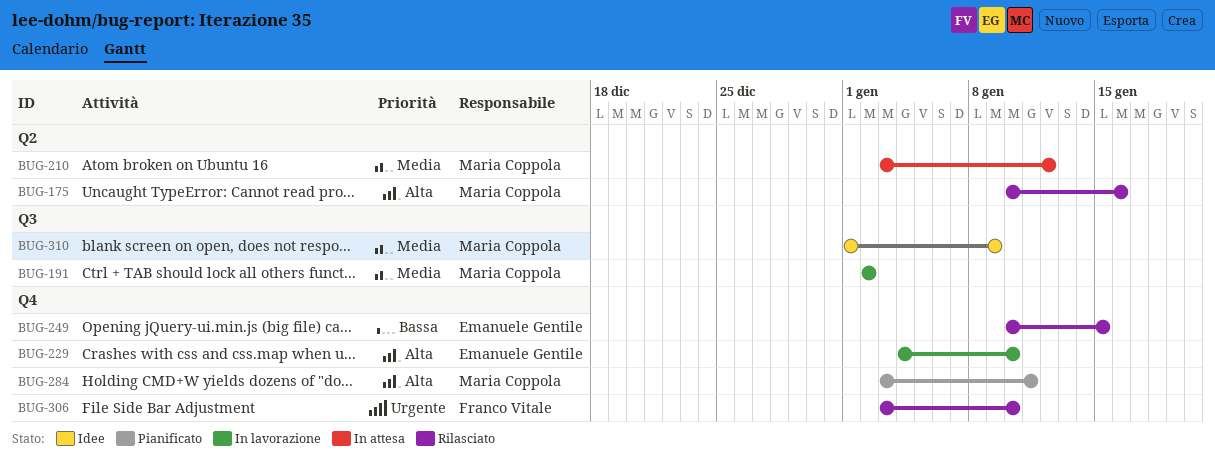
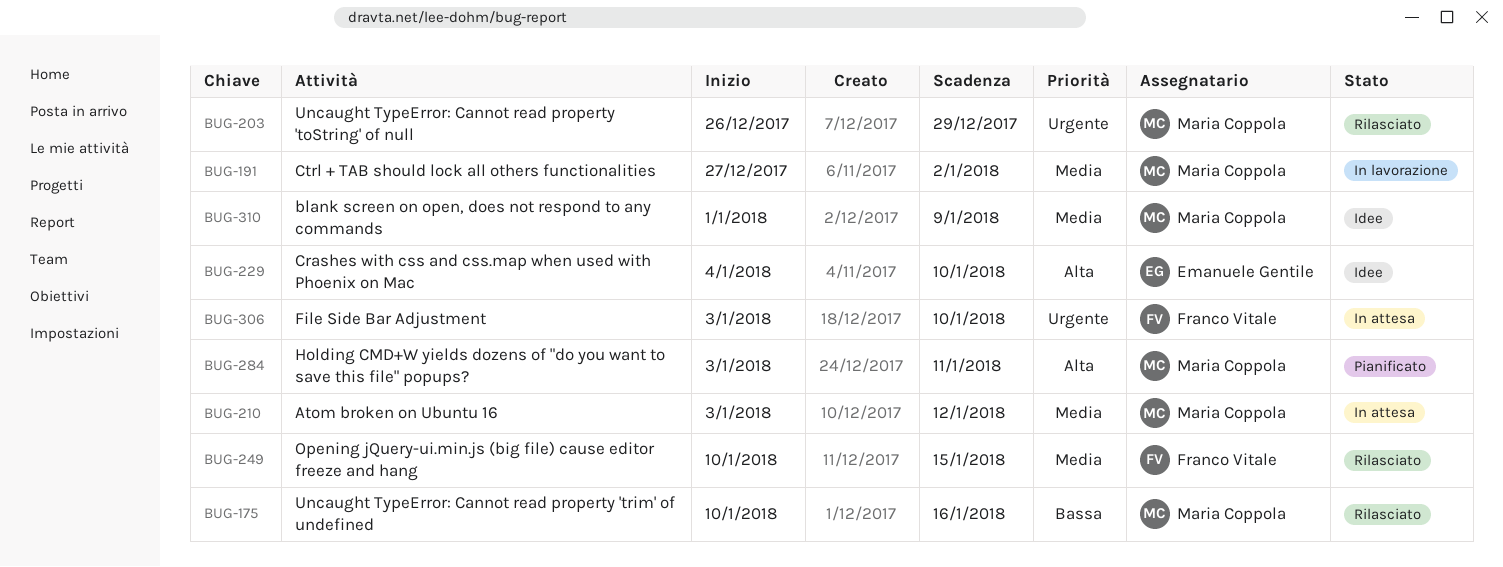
BUG-175, priority: Alta -> Bassa
BUG-191, start: Jan 2 -> Dec 27
BUG-203: none -> present
BUG-229, status: In lavorazione -> Idee
BUG-249, owner: Emanuele Gentile -> Franco Vitale
BUG-249, priority: Bassa -> Media
BUG-306, status: Rilasciato -> In attesa

